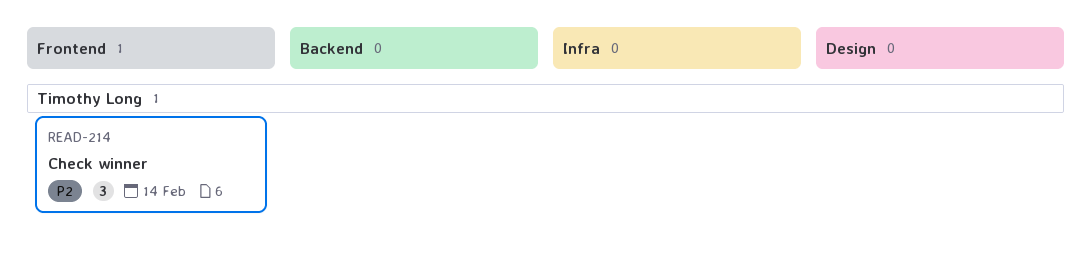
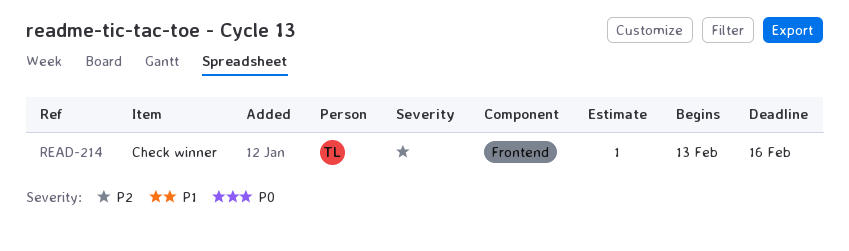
READ-214, estimate: 3 -> 1
READ-214, due: Feb 14 -> Feb 16

